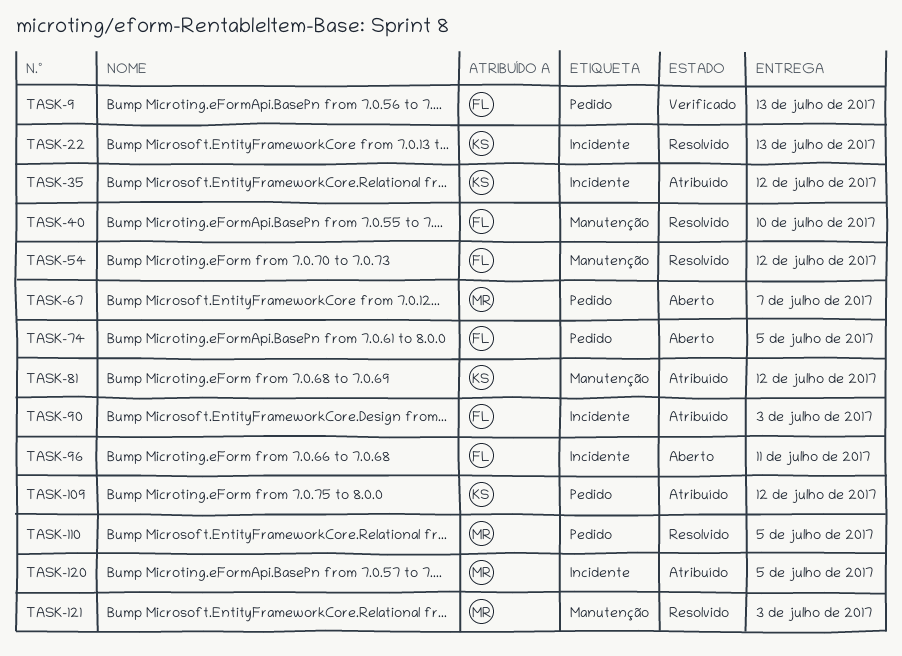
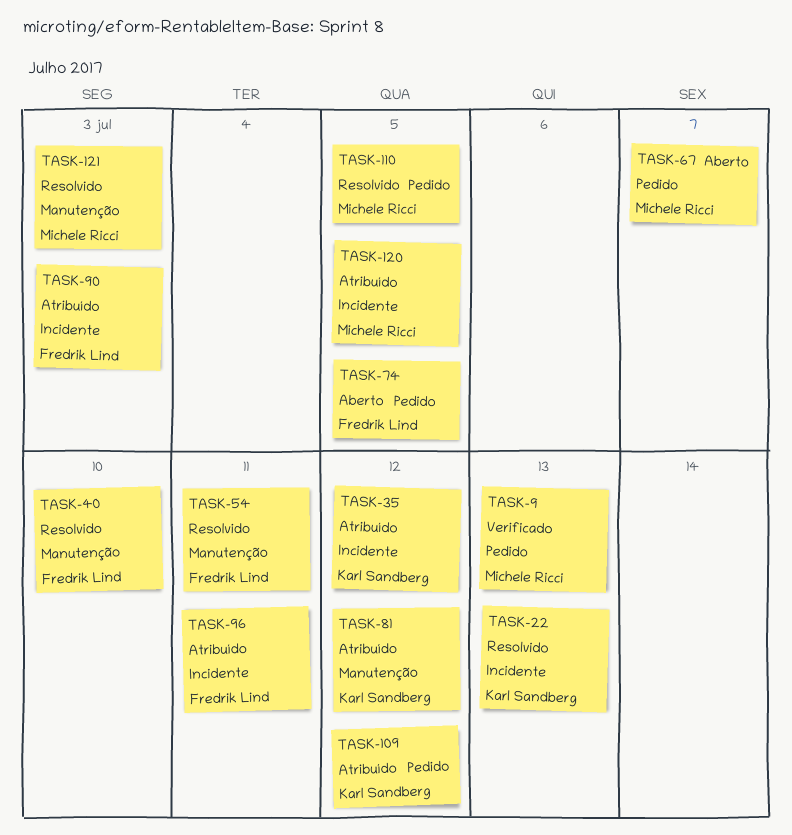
TASK-9, owner: Fredrik Lind -> Michele Ricci
TASK-54, due: Jul 12 -> Jul 11
TASK-96, status: Aberto -> Atribuído

